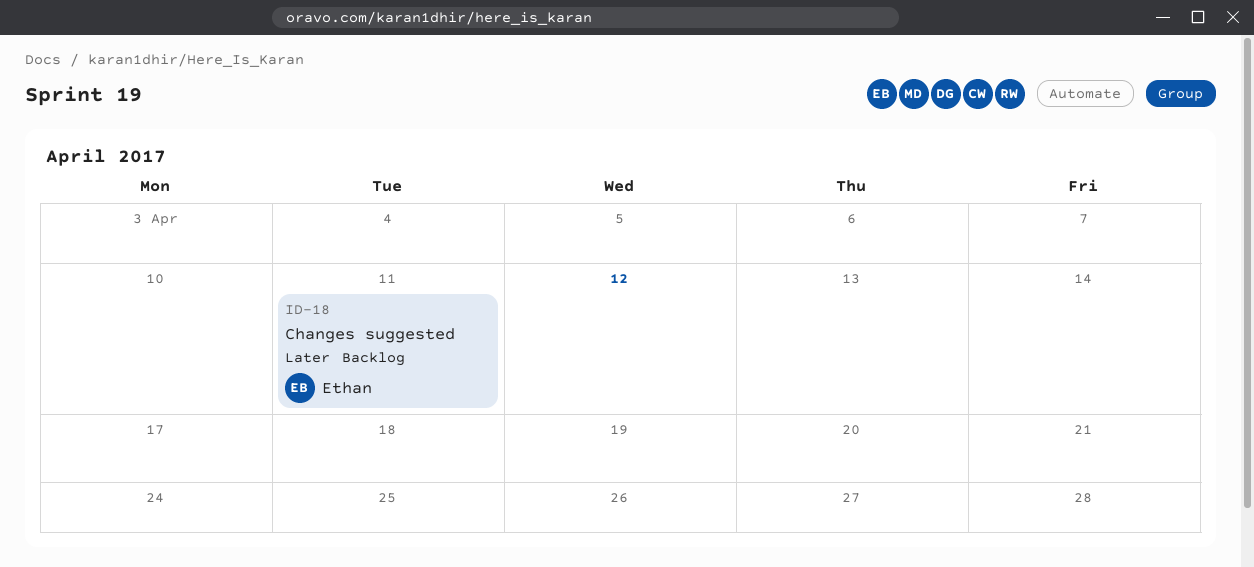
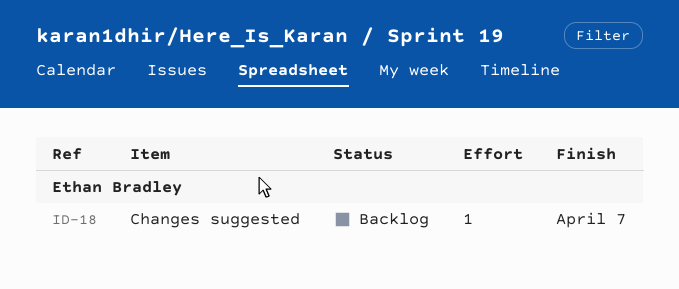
ID-18, due: Apr 11 -> Apr 7

